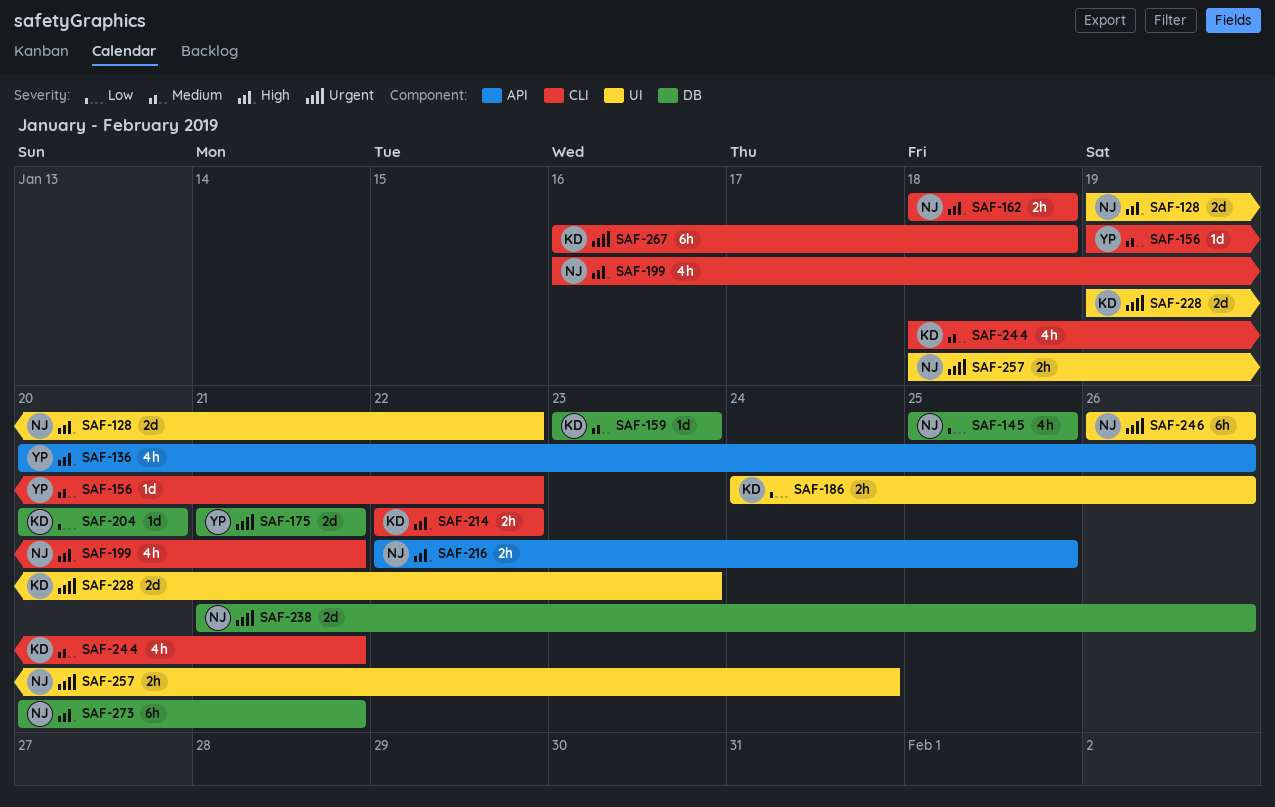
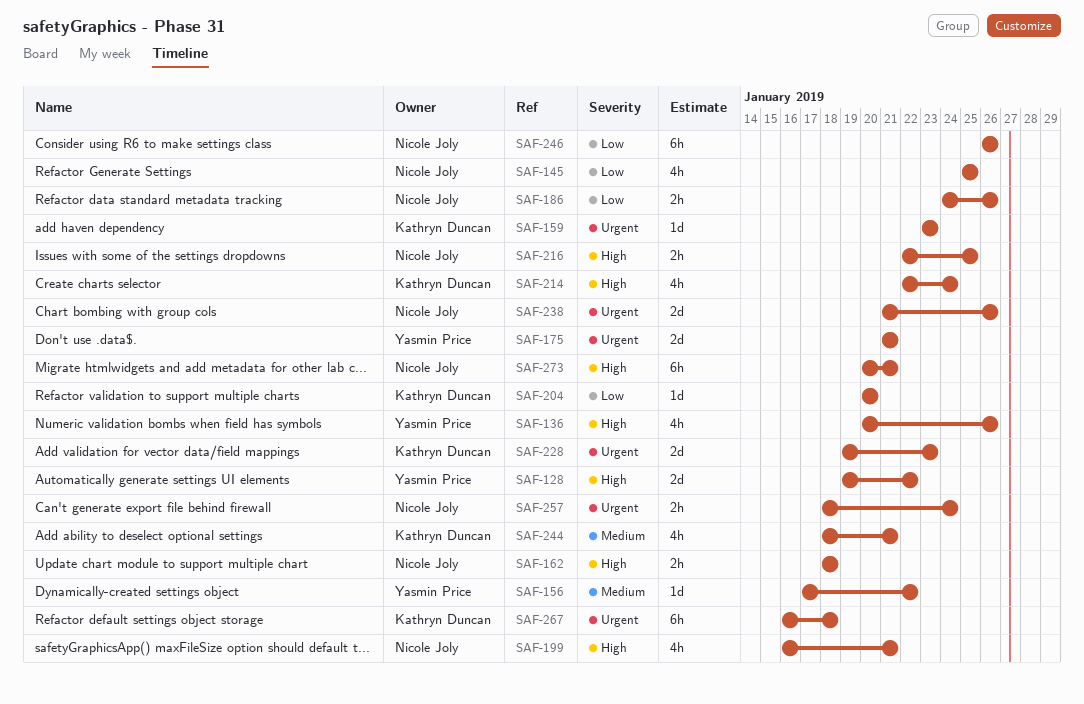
SAF-128, owner: Nicole Joly -> Yasmin Price
SAF-156, start: Jan 19 -> Jan 17
SAF-159, priority: Medium -> Urgent
SAF-186, owner: Kathryn Duncan -> Nicole Joly
SAF-214, estimate: 2h -> 4h
SAF-214, due: Jan 22 -> Jan 24
SAF-246, priority: Urgent -> Low

